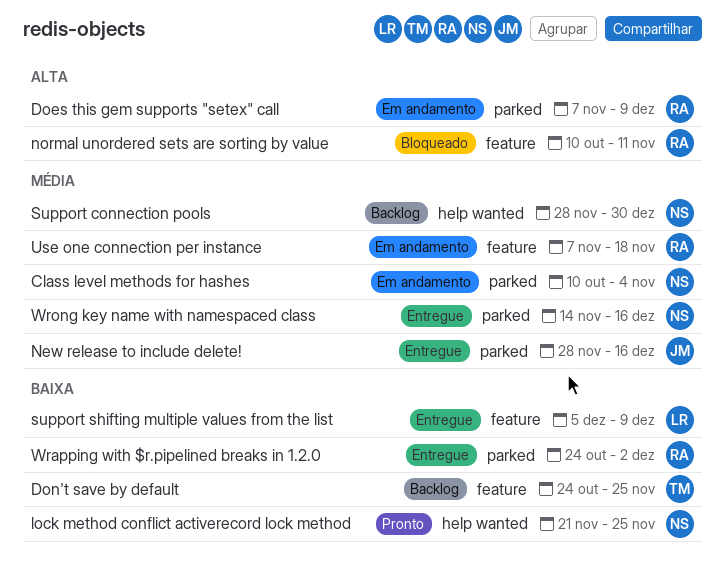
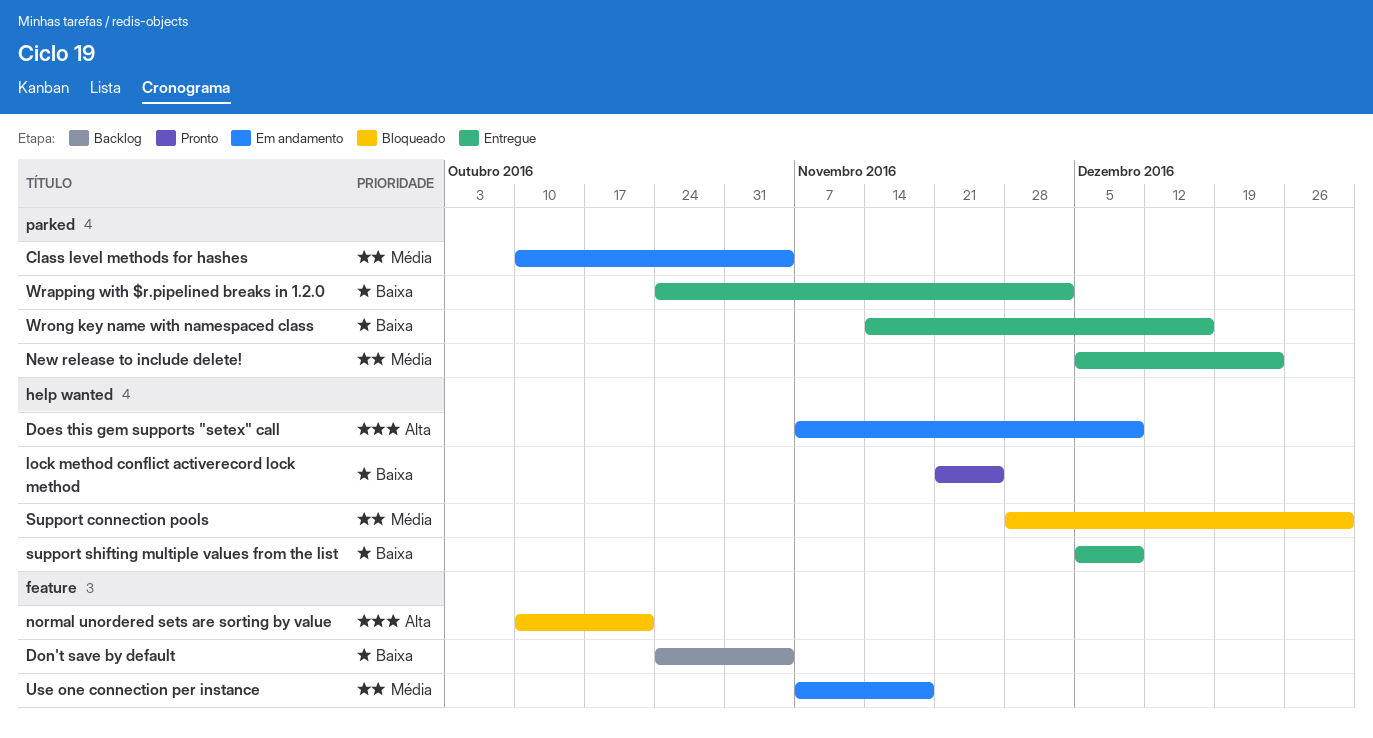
Does this gem supports "setex" call, label: parked -> help wanted
Don't save by default, due: Nov 25 -> Nov 4
New release to include delete!, start: Nov 28 -> Dec 5
New release to include delete!, due: Dec 16 -> Dec 23
normal unordered sets are sorting by value, due: Nov 11 -> Oct 21
Support connection pools, status: Backlog -> Bloqueado
support shifting multiple values from the list, label: feature -> help wanted
Wrong key name with namespaced class, priority: Média -> Baixa

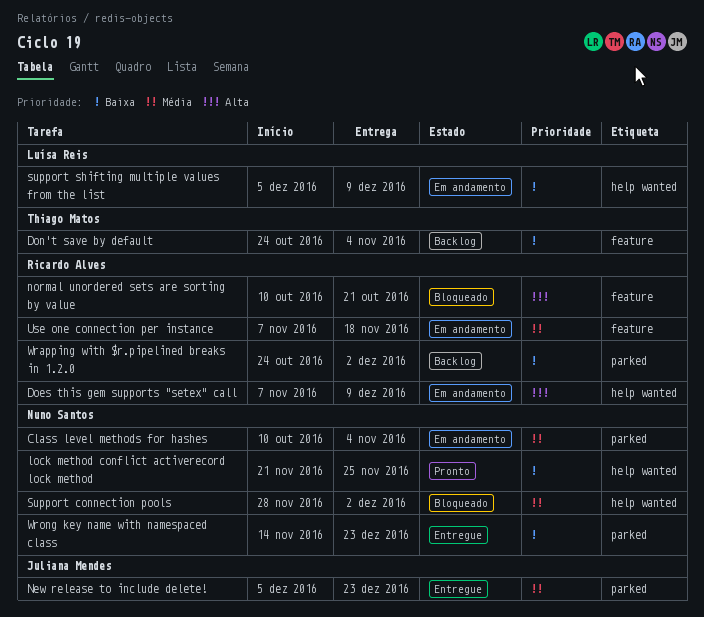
Support connection pools, due: Dec 30 -> Dec 2
support shifting multiple values from the list, status: Entregue -> Em andamento
Wrapping with $r.pipelined breaks in 1.2.0, status: Entregue -> Backlog
Wrong key name with namespaced class, due: Dec 16 -> Dec 23

